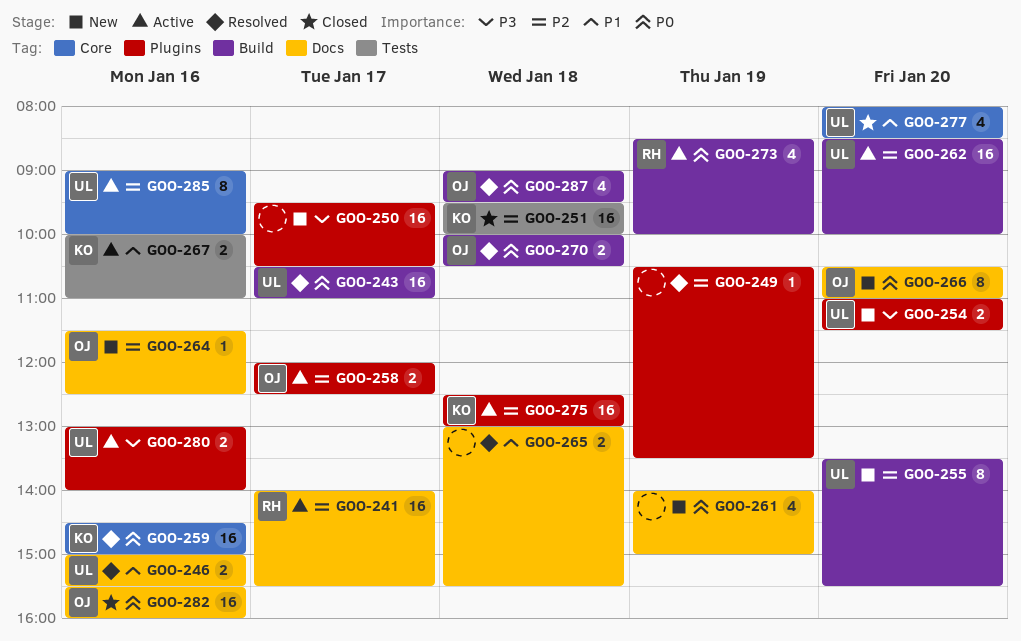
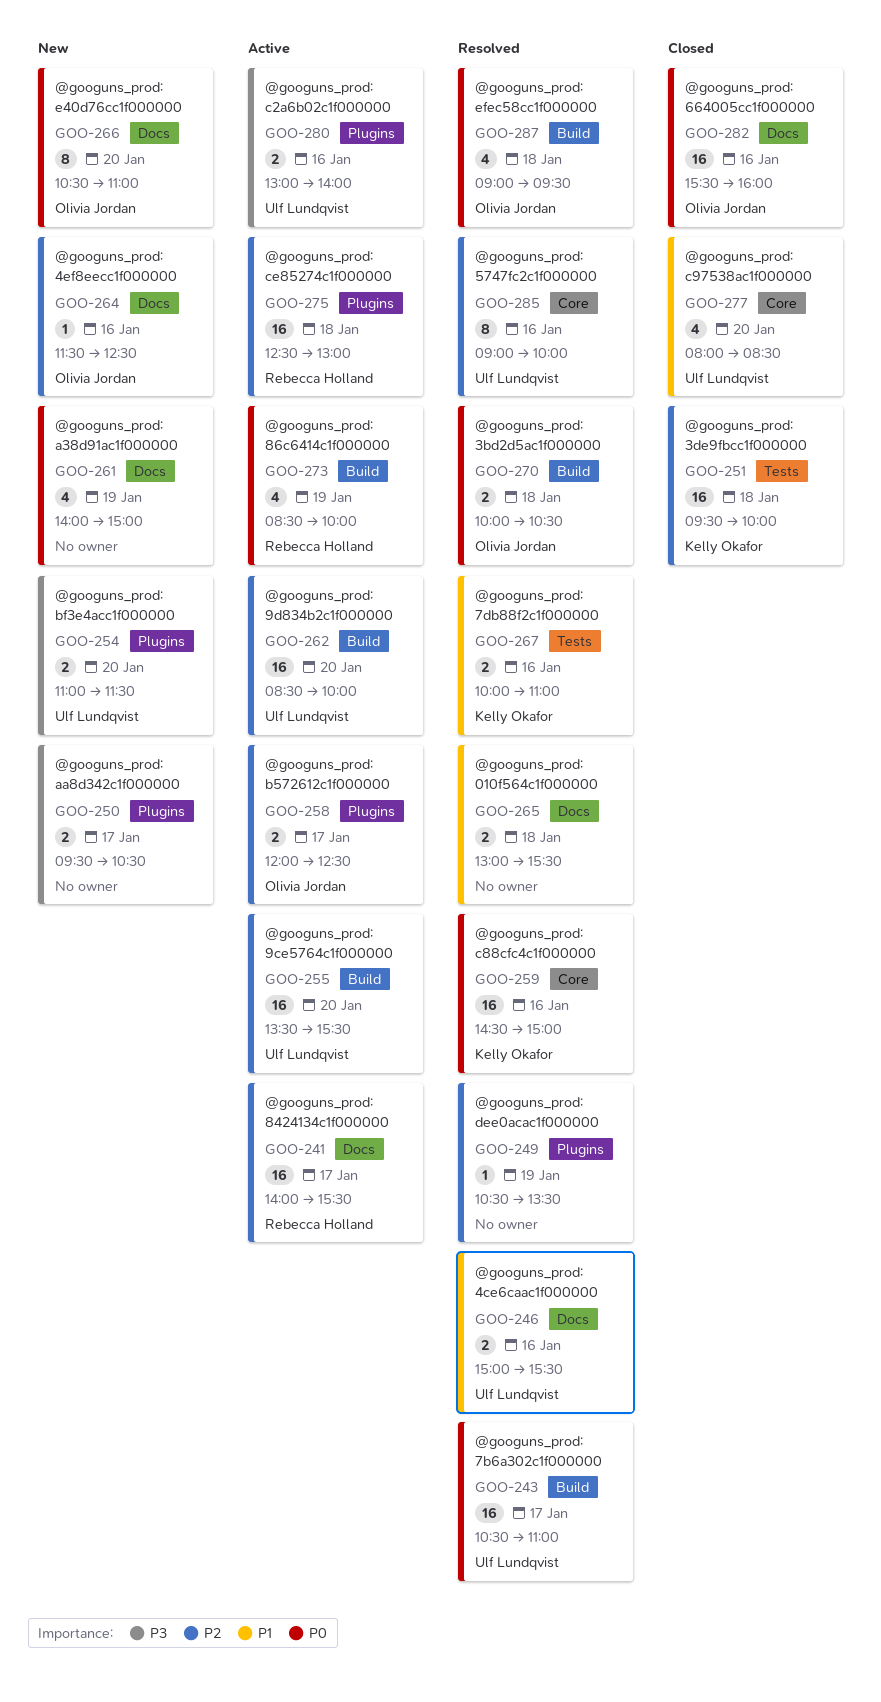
GOO-250, estimate: 16 -> 2
GOO-255, status: New -> Active
GOO-255, estimate: 8 -> 16
GOO-267, status: Active -> Resolved
GOO-275, owner: Kelly Okafor -> Rebecca Holland
GOO-285, status: Active -> Resolved

